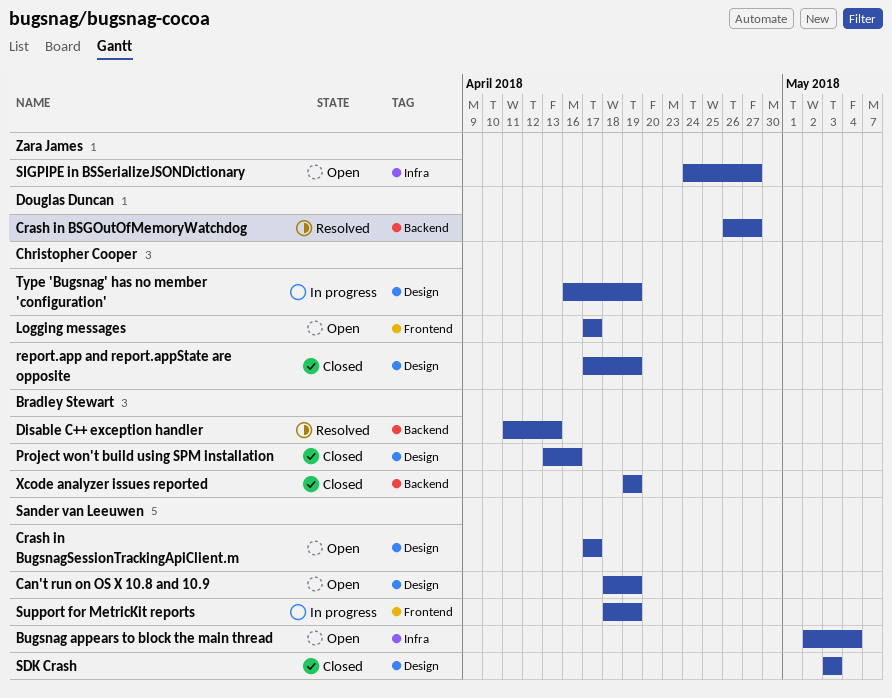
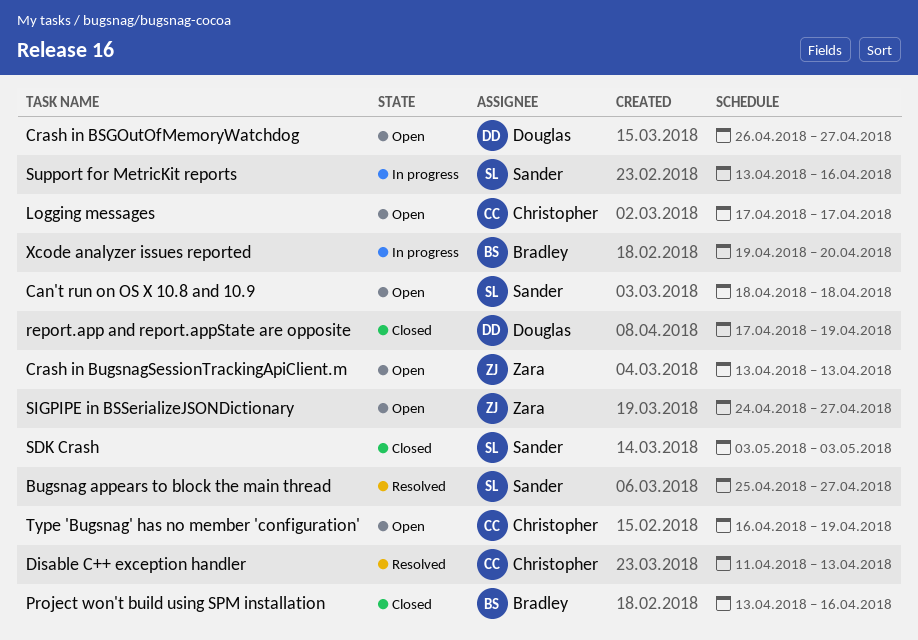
Bugsnag appears to block the main thread, status: Open -> Resolved
Bugsnag appears to block the main thread, start: May 2 -> Apr 25
Bugsnag appears to block the main thread, due: May 4 -> Apr 27
Can't run on OS X 10.8 and 10.9, due: Apr 19 -> Apr 18
Crash in BSGOutOfMemoryWatchdog, status: Resolved -> Open
Crash in BugsnagSessionTrackingApiClient.m, owner: Sander van Leeuwen -> Zara James
Crash in BugsnagSessionTrackingApiClient.m, start: Apr 17 -> Apr 13
Crash in BugsnagSessionTrackingApiClient.m, due: Apr 17 -> Apr 13
Disable C++ exception handler, owner: Bradley Stewart -> Christopher Cooper
report.app and report.appState are opposite, owner: Christopher Cooper -> Douglas Duncan
Support for MetricKit reports, start: Apr 18 -> Apr 13
Support for MetricKit reports, due: Apr 19 -> Apr 16
Type 'Bugsnag' has no member 'configuration', status: In progress -> Open
Xcode analyzer issues reported, status: Closed -> In progress
Xcode analyzer issues reported, due: Apr 19 -> Apr 20

